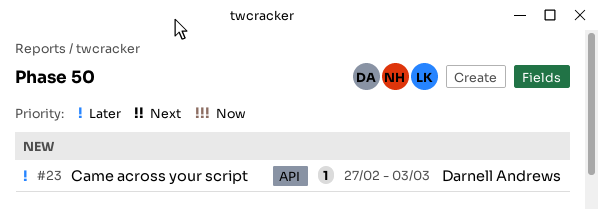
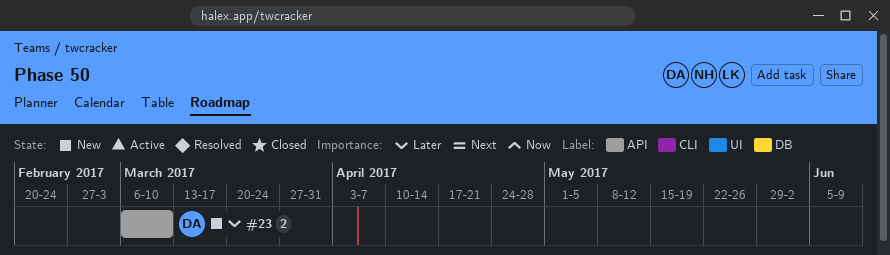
#23, estimate: 1 -> 2
#23, start: Feb 27 -> Mar 6
#23, due: Mar 3 -> Mar 10

